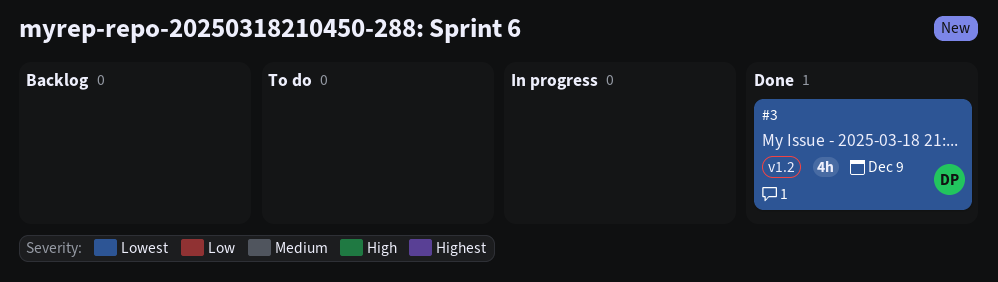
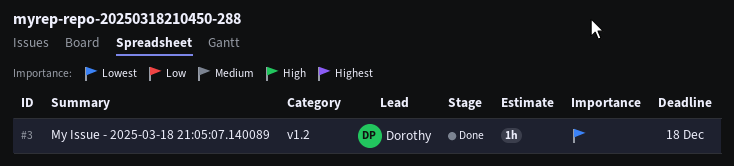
#3, estimate: 4h -> 1h
#3, due: Dec 9 -> Dec 18

